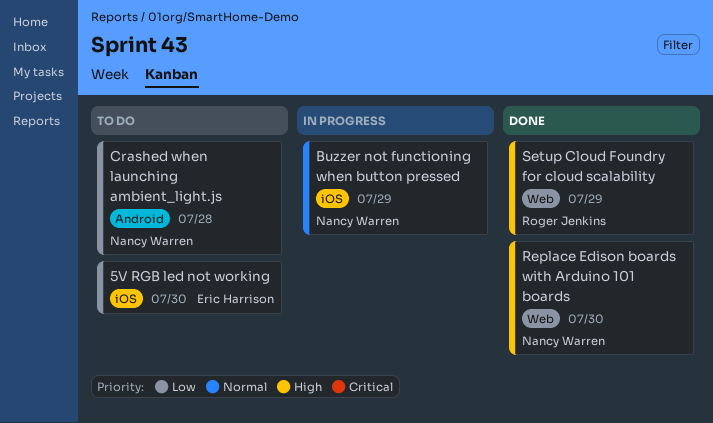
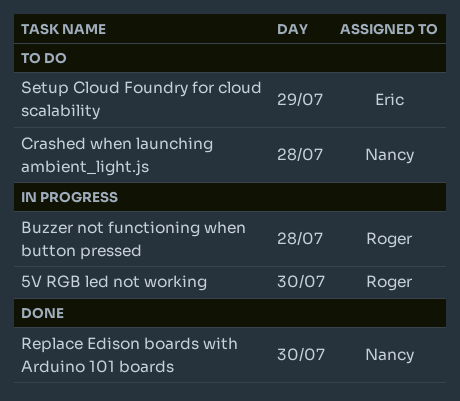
5V RGB led not working, status: To do -> In progress
5V RGB led not working, owner: Eric Harrison -> Roger Jenkins
Buzzer not functioning when button pressed, owner: Nancy Warren -> Roger Jenkins
Buzzer not functioning when button pressed, day: Jul 29 -> Jul 28
Setup Cloud Foundry for cloud scalability, status: Done -> To do
Setup Cloud Foundry for cloud scalability, owner: Roger Jenkins -> Eric Harrison

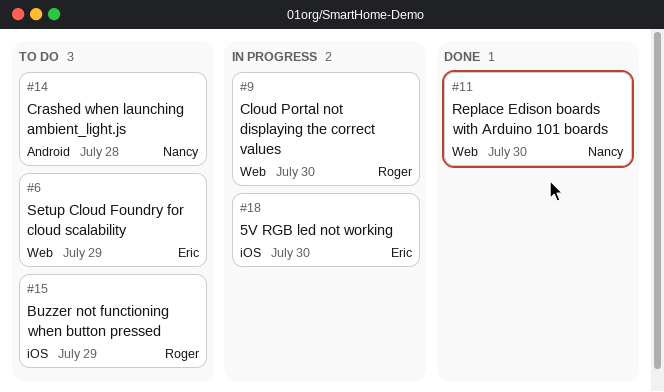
5V RGB led not working, owner: Roger -> Eric
Buzzer not functioning when button pressed, status: In progress -> To do
Buzzer not functioning when button pressed, day: Jul 28 -> Jul 29
Cloud Portal not displaying the correct values: none -> present

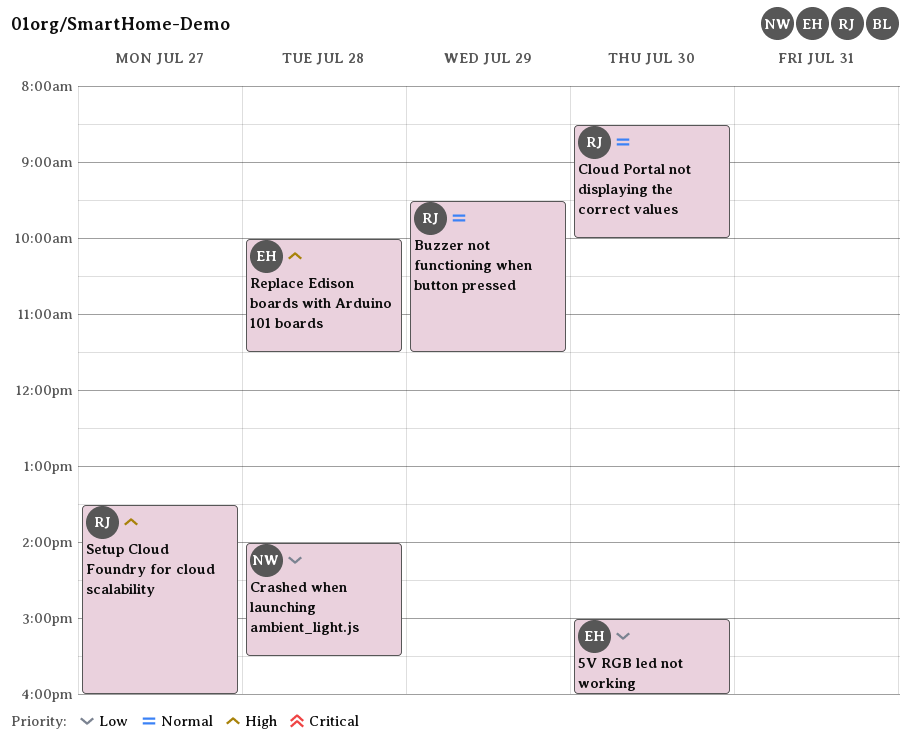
Replace Edison boards with Arduino 101 boards, owner: Nancy -> Eric
Replace Edison boards with Arduino 101 boards, day: Jul 30 -> Jul 28
Setup Cloud Foundry for cloud scalability, owner: Eric -> Roger
Setup Cloud Foundry for cloud scalability, day: Jul 29 -> Jul 27

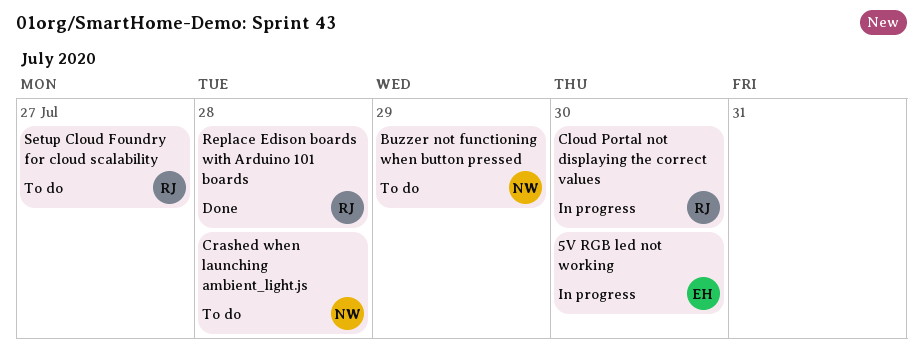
Buzzer not functioning when button pressed, owner: RJ -> NW
Replace Edison boards with Arduino 101 boards, owner: EH -> RJ

